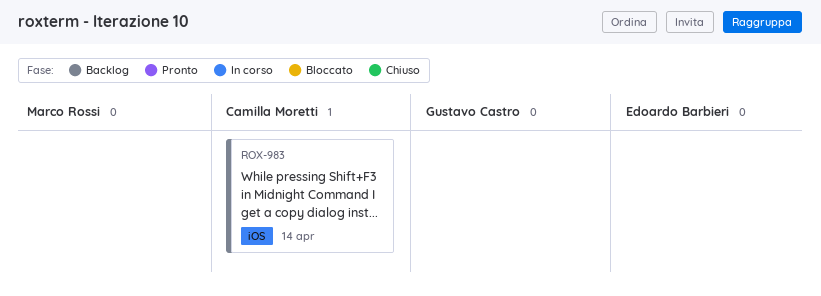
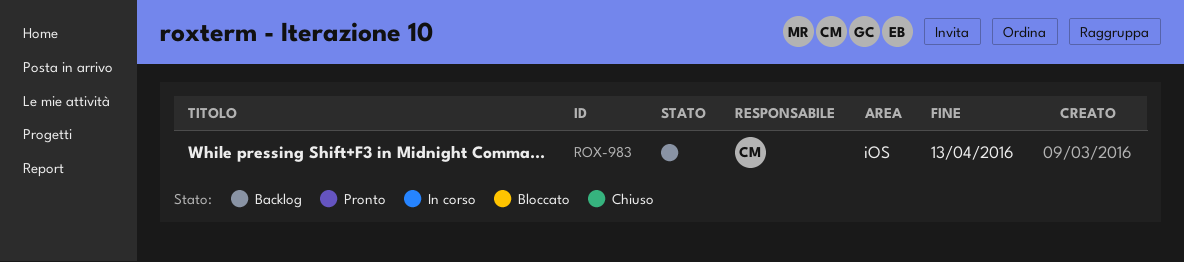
ROX-983, due: Apr 14 -> Apr 13

